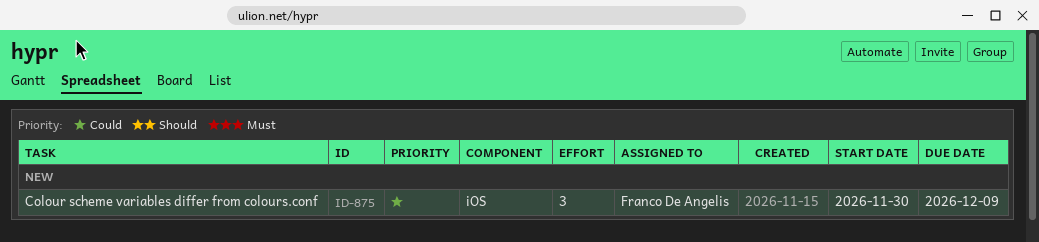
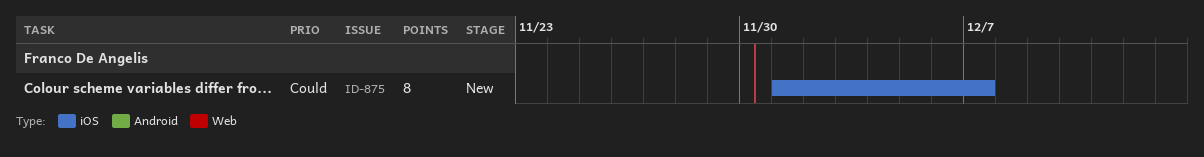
ID-875, estimate: 3 -> 8
ID-875, start: Nov 30 -> Dec 1
ID-875, due: Dec 9 -> Dec 7

